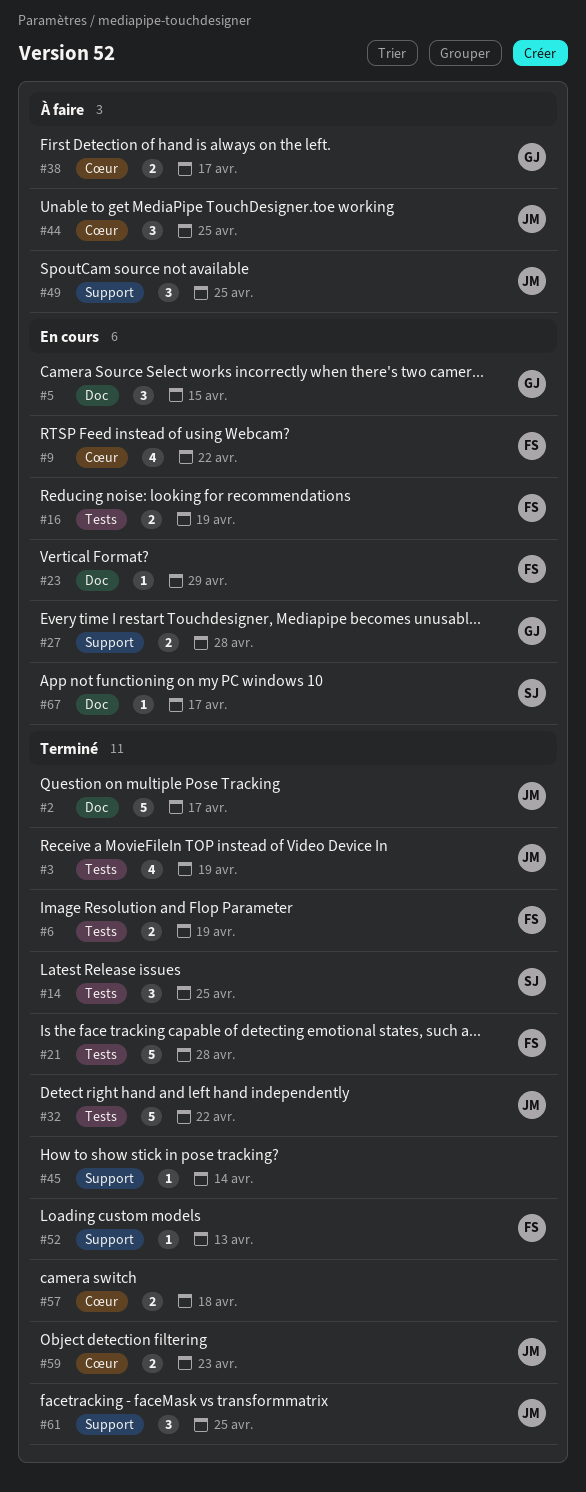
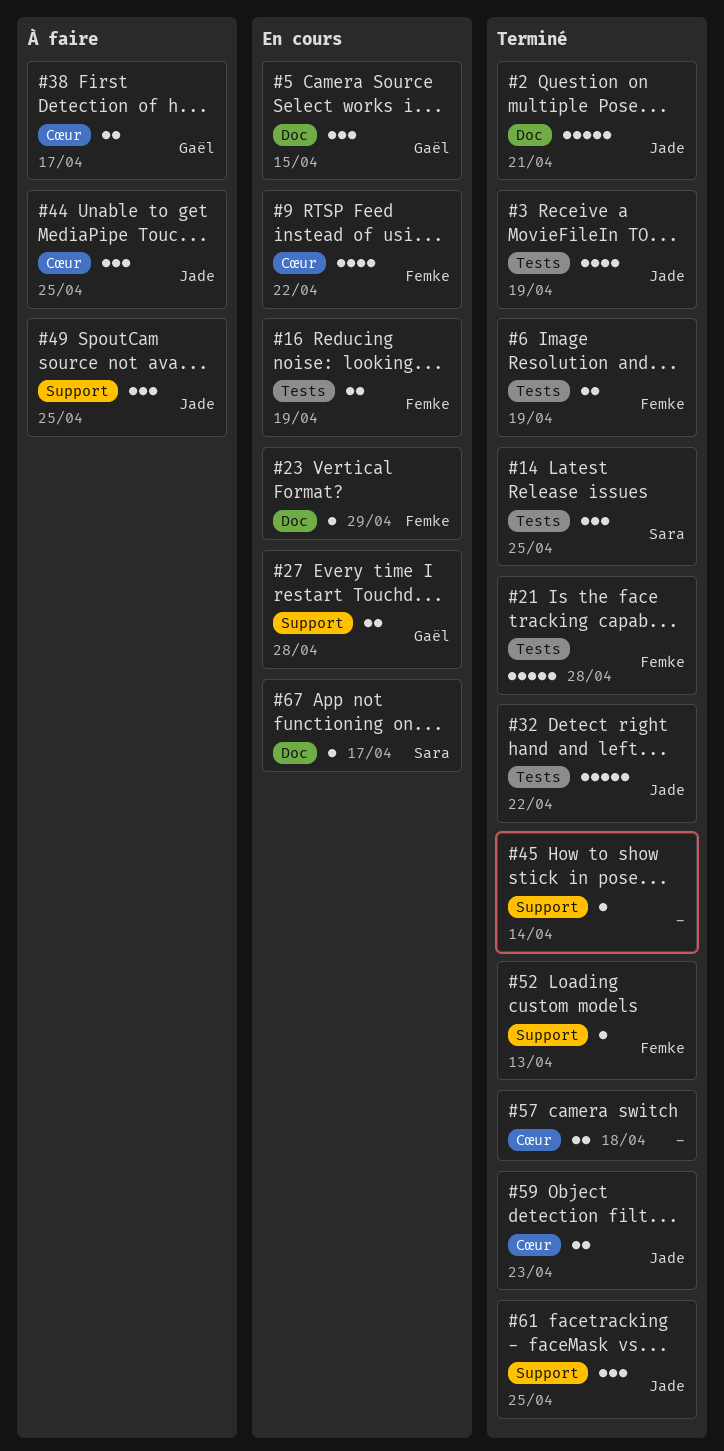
#2, due: Apr 17 -> Apr 21

